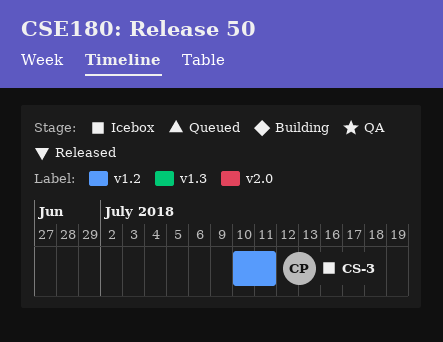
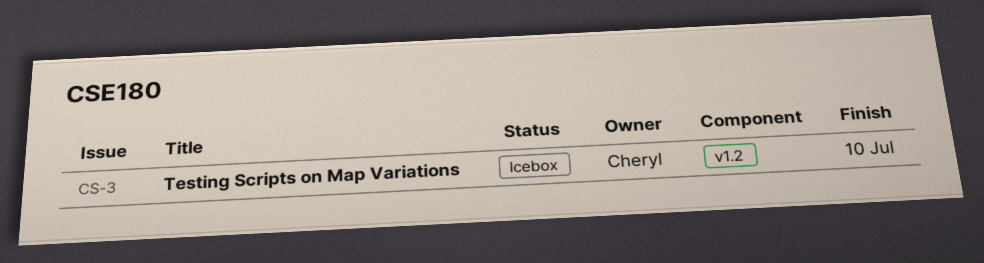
CS-3, due: Jul 11 -> Jul 10

